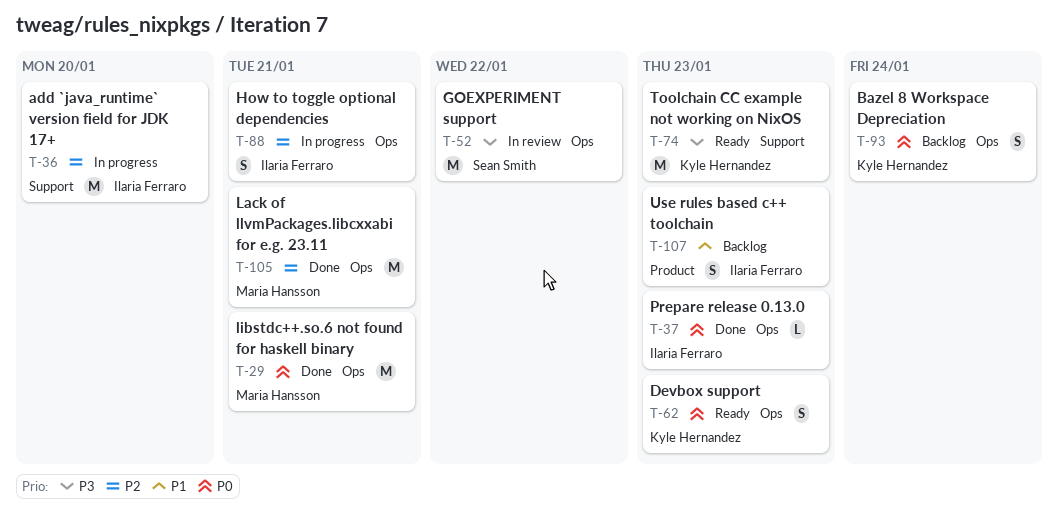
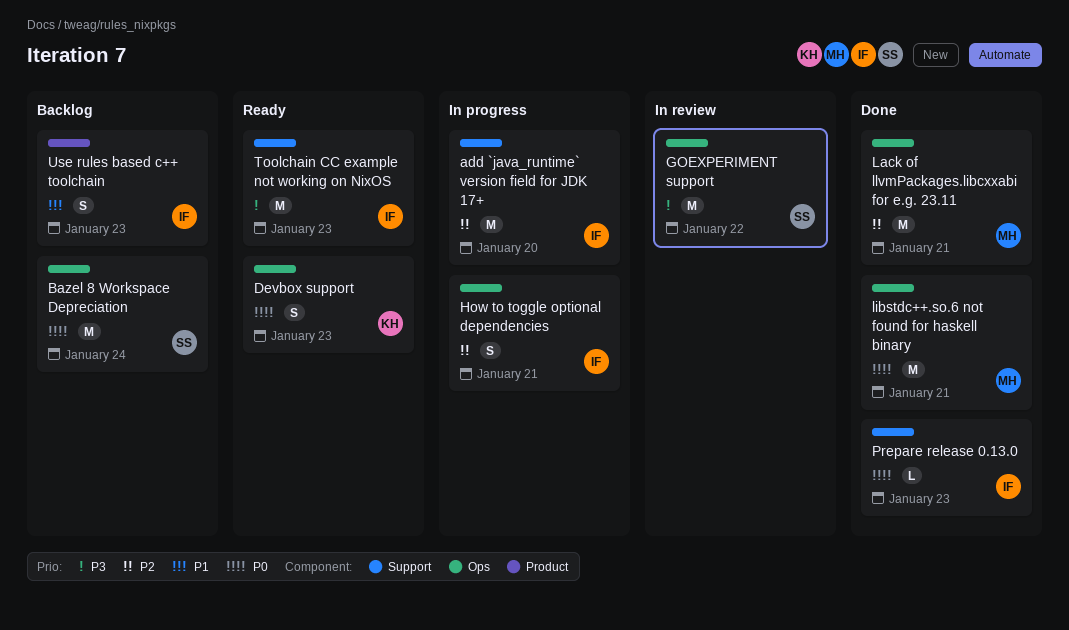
Bazel 8 Workspace Depreciation, owner: Kyle Hernandez -> Sean Smith
Bazel 8 Workspace Depreciation, estimate: S -> M
Prepare release 0.13.0, label: Ops -> Support
Toolchain CC example not working on NixOS, owner: Kyle Hernandez -> Ilaria Ferraro

